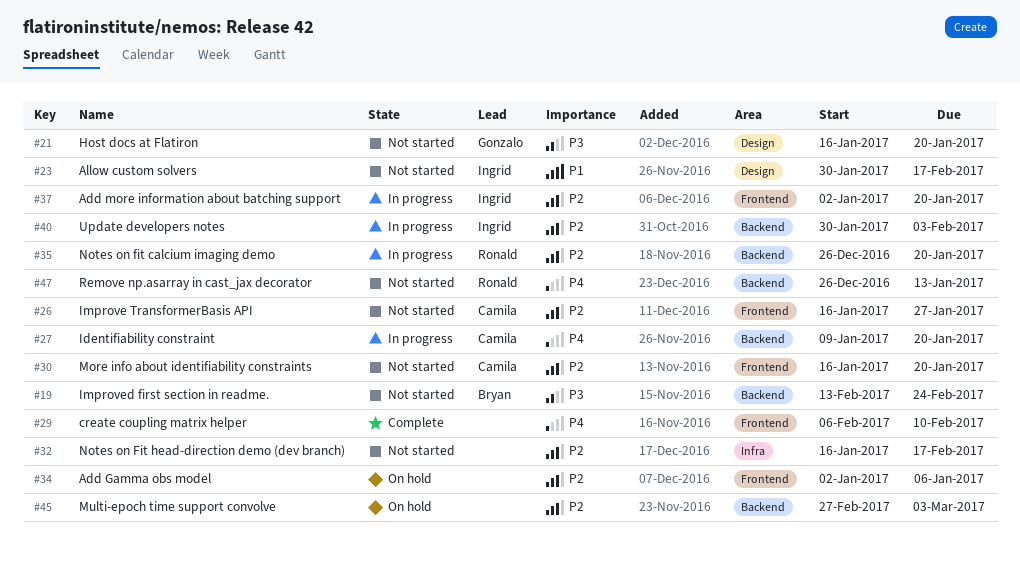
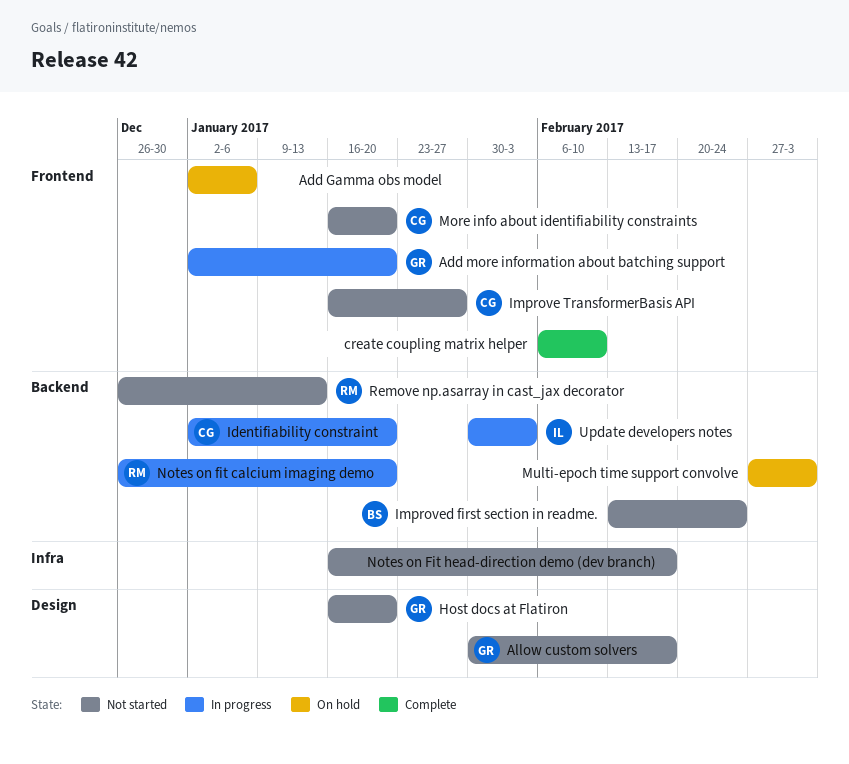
Add more information about batching support, owner: Ingrid -> Gonzalo
Allow custom solvers, owner: Ingrid -> Gonzalo
Identifiability constraint, start: Jan 9 -> Jan 2

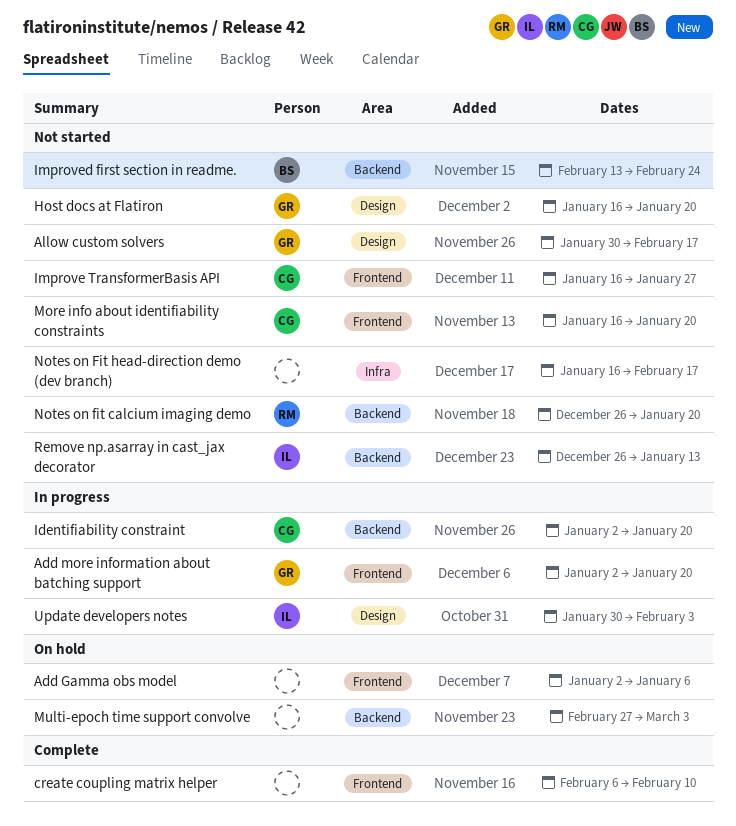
Notes on fit calcium imaging demo, status: In progress -> Not started
Remove np.asarray in cast_jax decorator, owner: RM -> IL
Update developers notes, label: Backend -> Design

